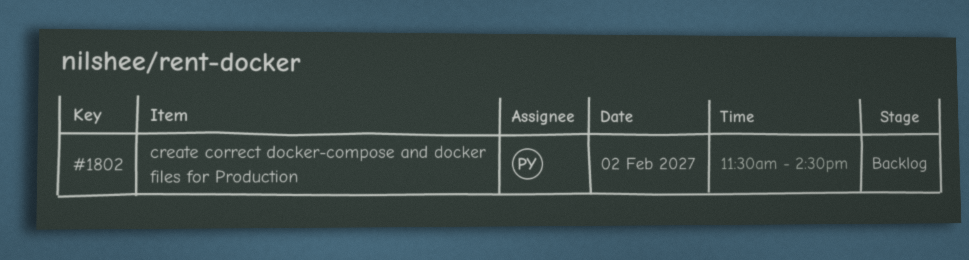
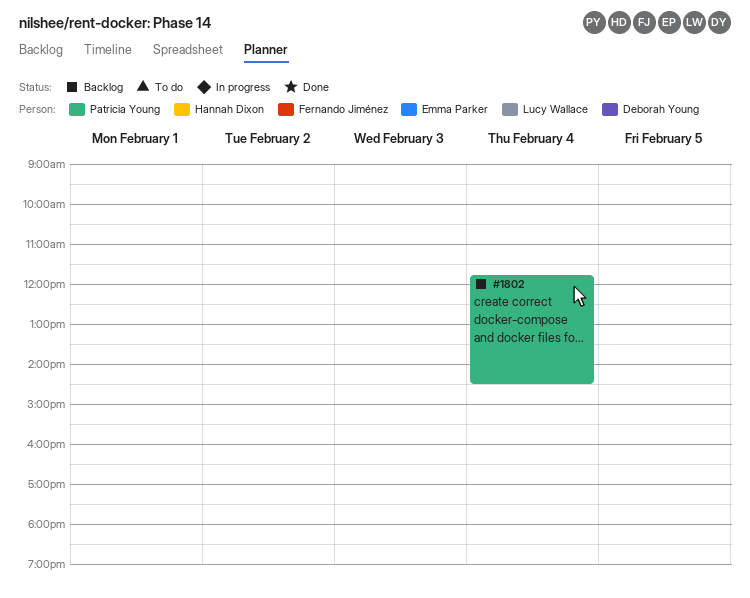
#1802, day: Feb 2 -> Feb 4
#1802, begins: 11:30 -> 11:45

